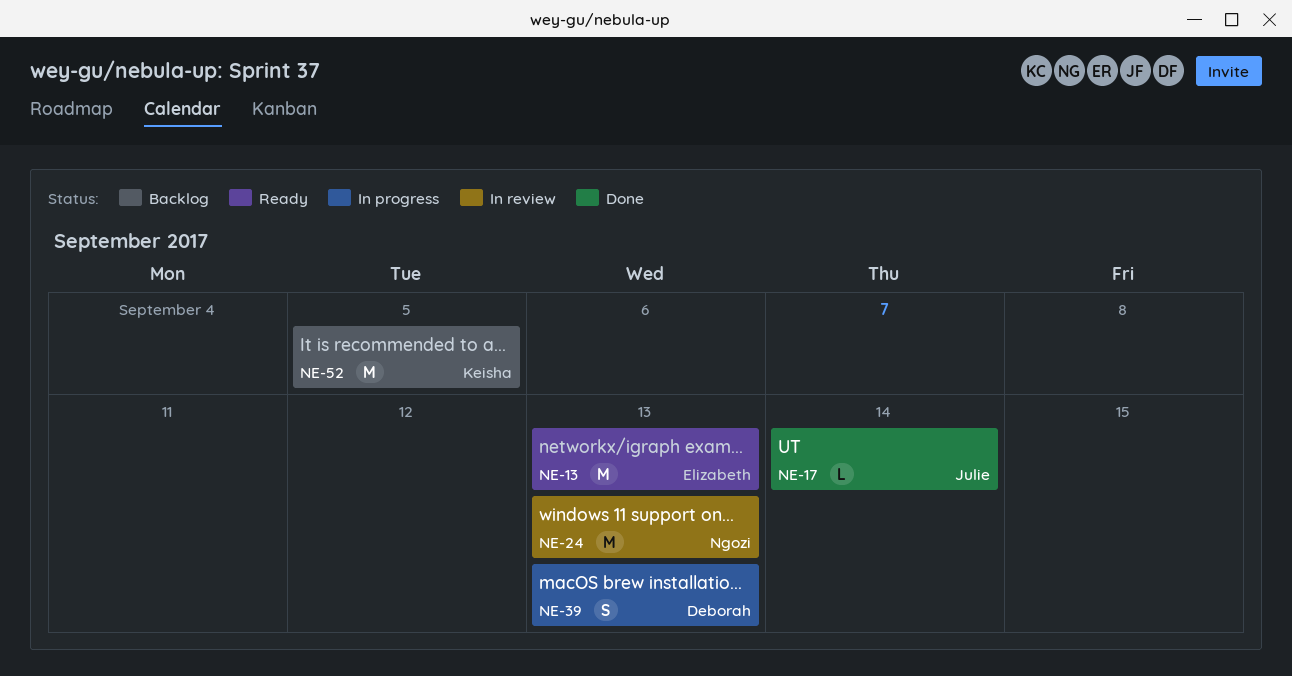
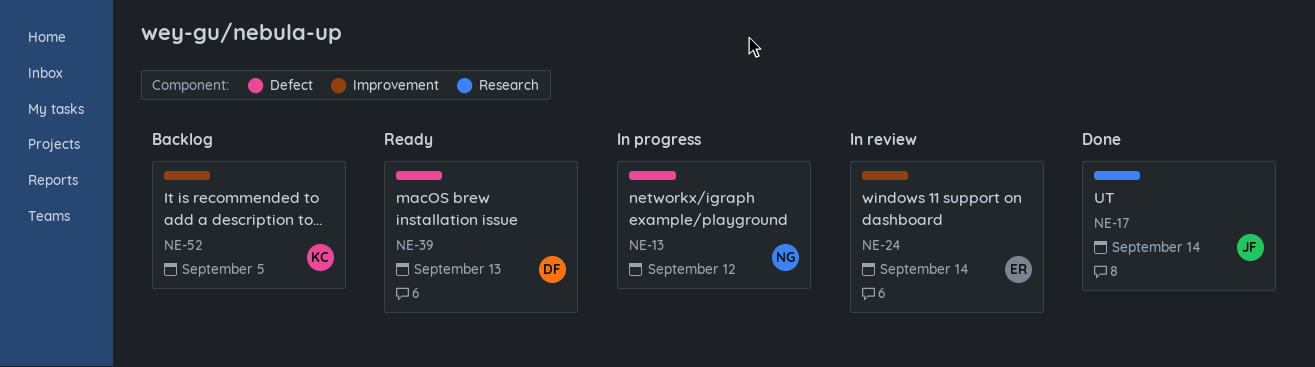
NE-13, status: Ready -> In progress
NE-13, owner: Elizabeth -> Ngozi
NE-13, due: Sep 13 -> Sep 12
NE-24, owner: Ngozi -> Elizabeth
NE-24, due: Sep 13 -> Sep 14
NE-39, status: In progress -> Ready

